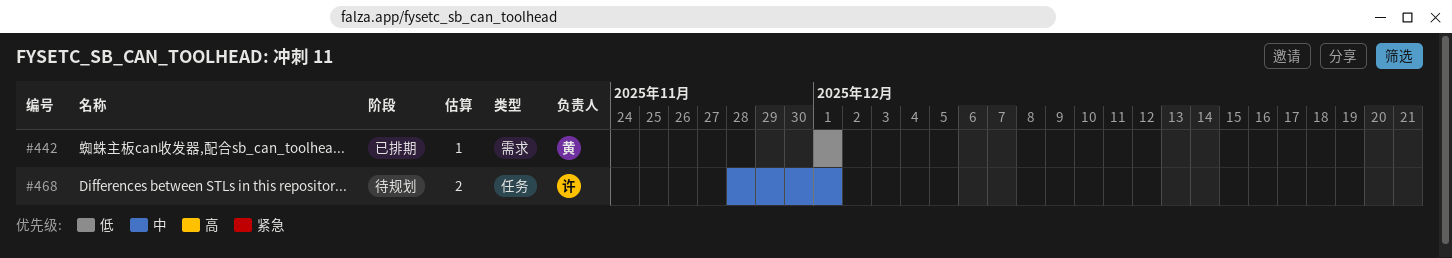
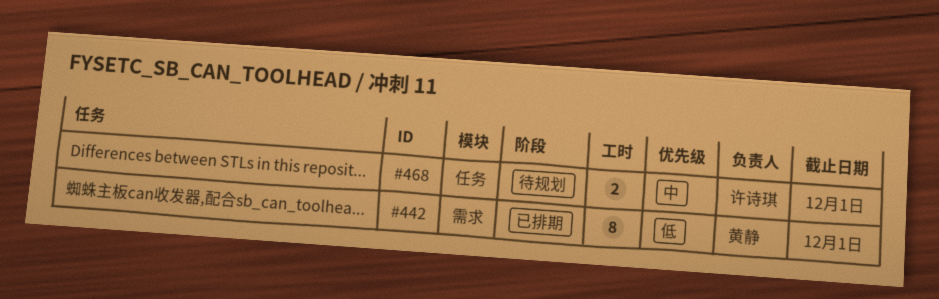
#442, estimate: 1 -> 8

